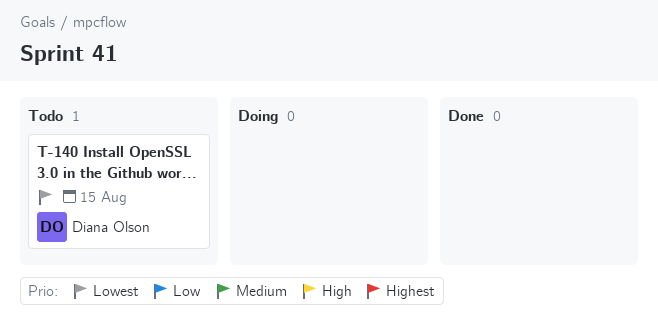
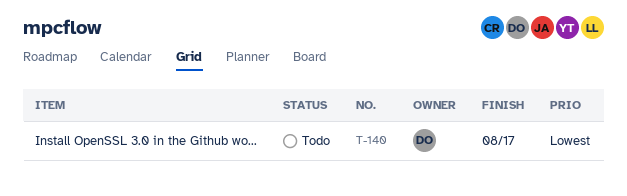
T-140, due: Aug 15 -> Aug 17

